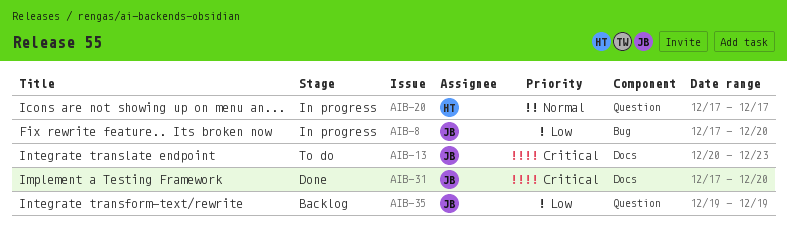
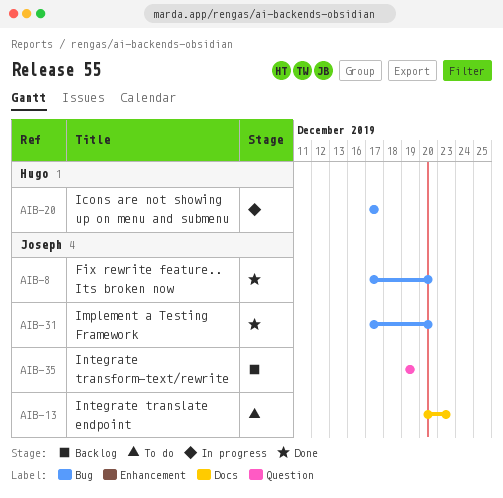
AIB-8, status: In progress -> Done
AIB-20, label: Question -> Bug
AIB-31, label: Docs -> Bug

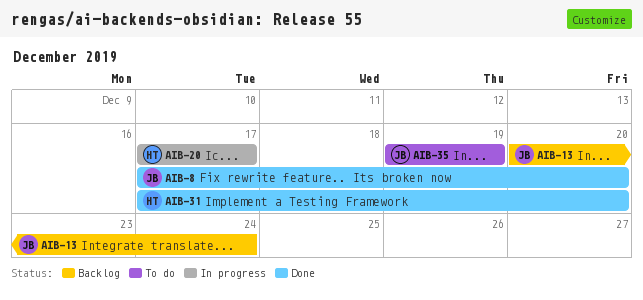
AIB-13, status: To do -> Backlog
AIB-13, due: Dec 23 -> Dec 24
AIB-31, owner: Joseph -> Hugo
AIB-35, status: Backlog -> To do

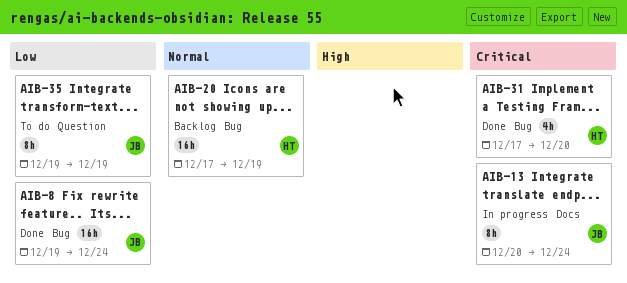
AIB-8, start: Dec 17 -> Dec 19
AIB-8, due: Dec 20 -> Dec 24
AIB-13, status: Backlog -> In progress
AIB-20, status: In progress -> Backlog
AIB-20, due: Dec 17 -> Dec 19

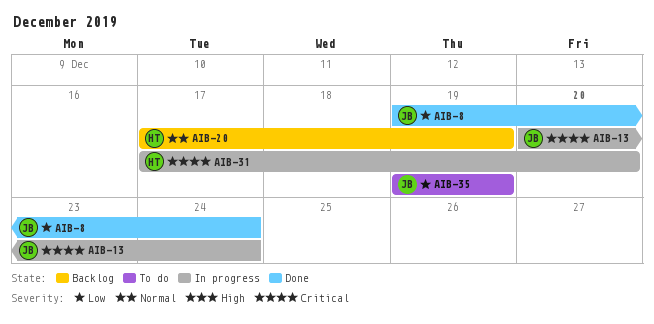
AIB-31, status: Done -> In progress

